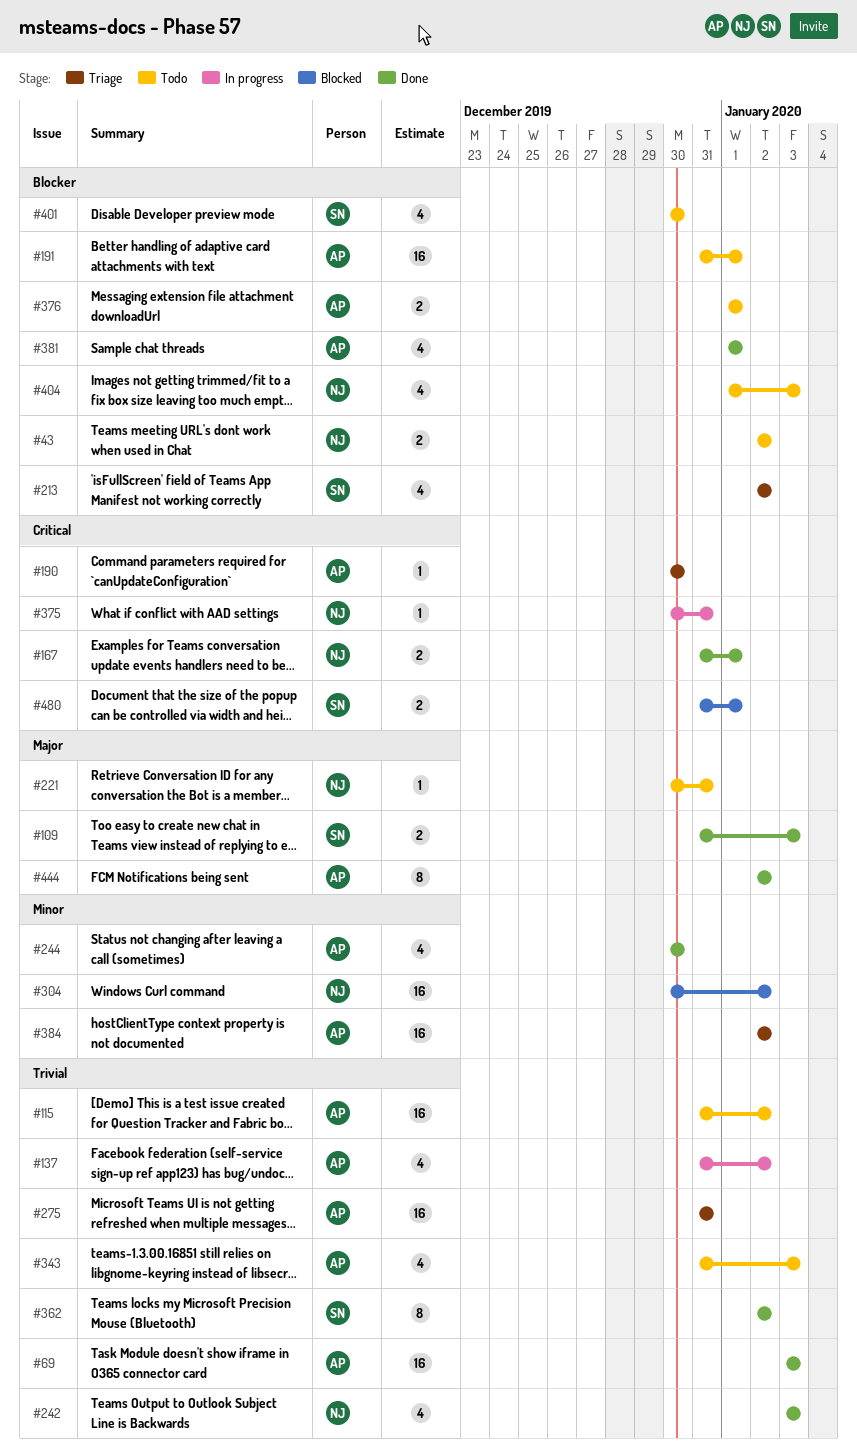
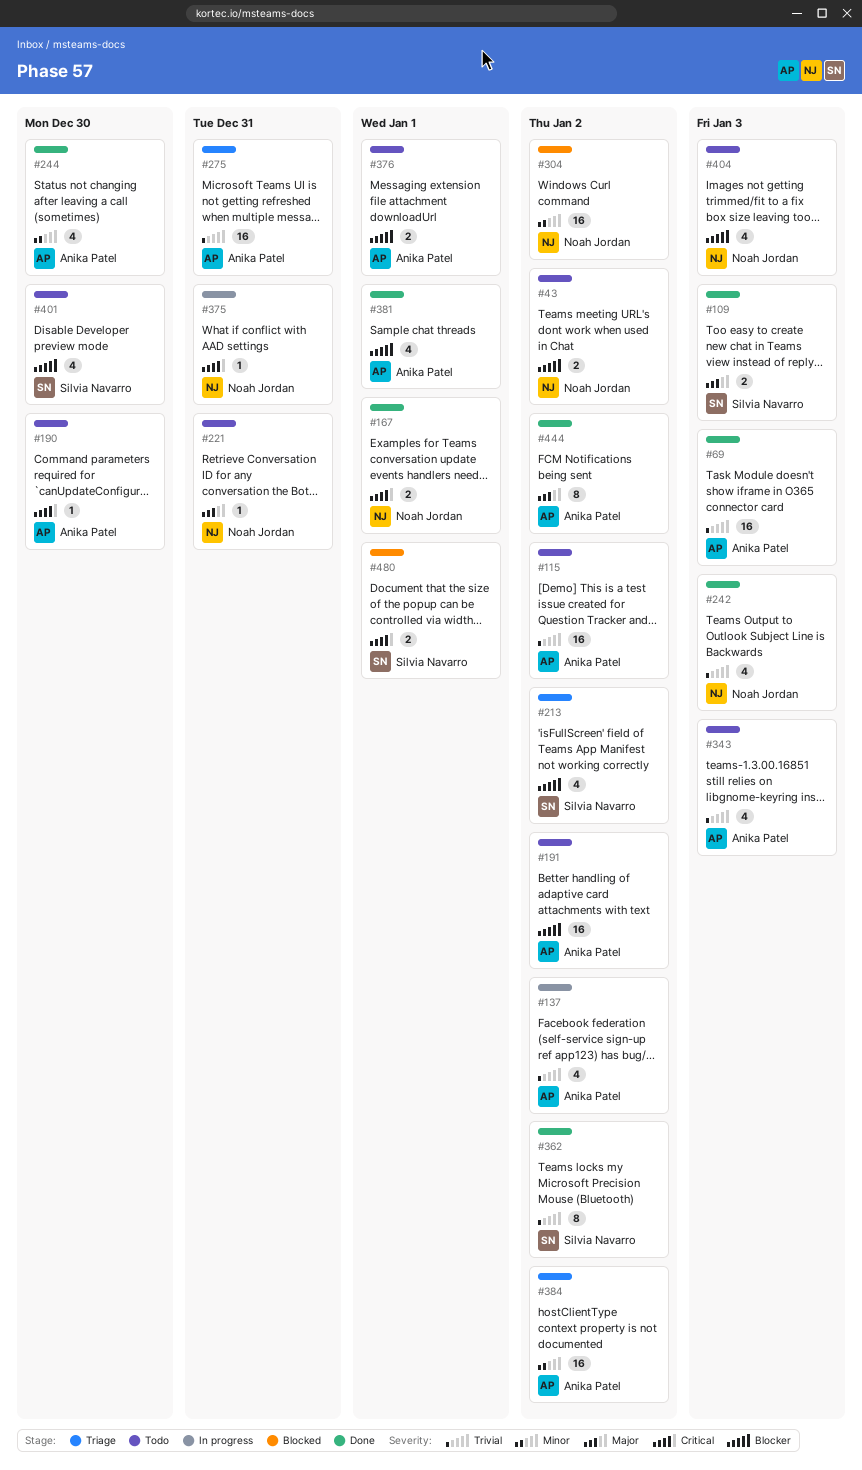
#190, status: Triage -> Todo
#191, due: Jan 1 -> Jan 2

